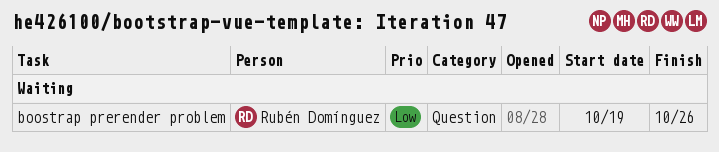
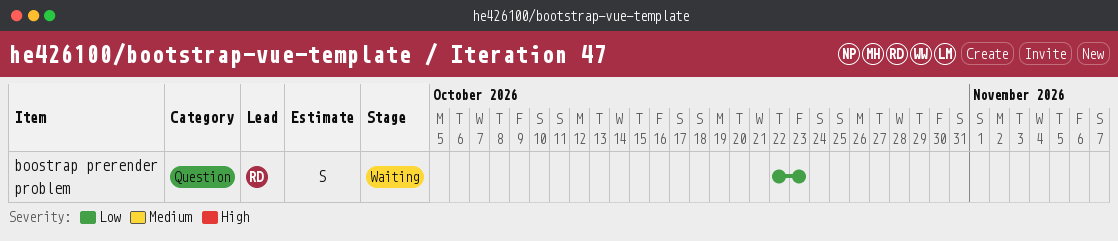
boostrap prerender problem, start: Oct 19 -> Oct 22
boostrap prerender problem, due: Oct 26 -> Oct 23

